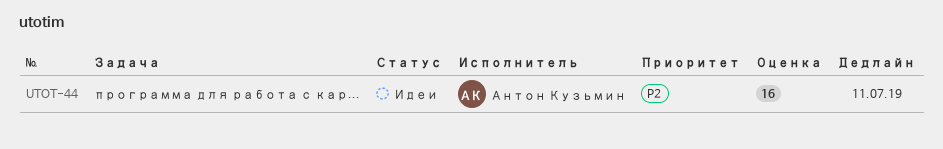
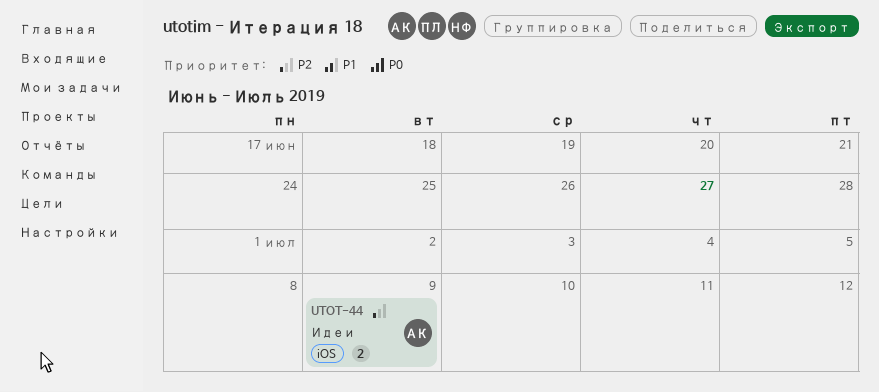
UTOT-44, estimate: 16 -> 2
UTOT-44, due: Jul 11 -> Jul 9

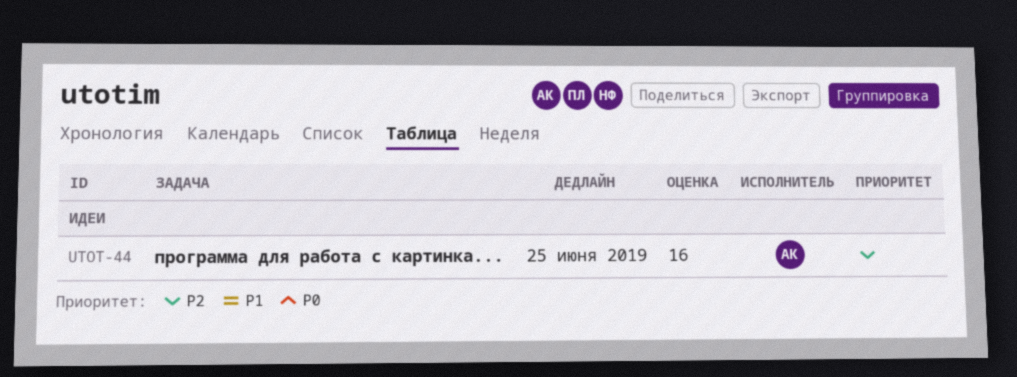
UTOT-44, estimate: 2 -> 16
UTOT-44, due: Jul 9 -> Jun 25

